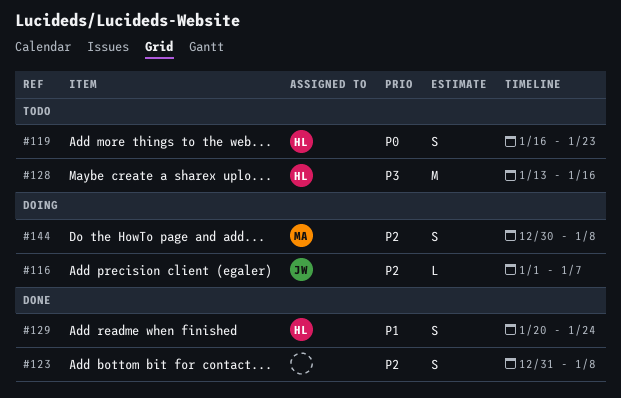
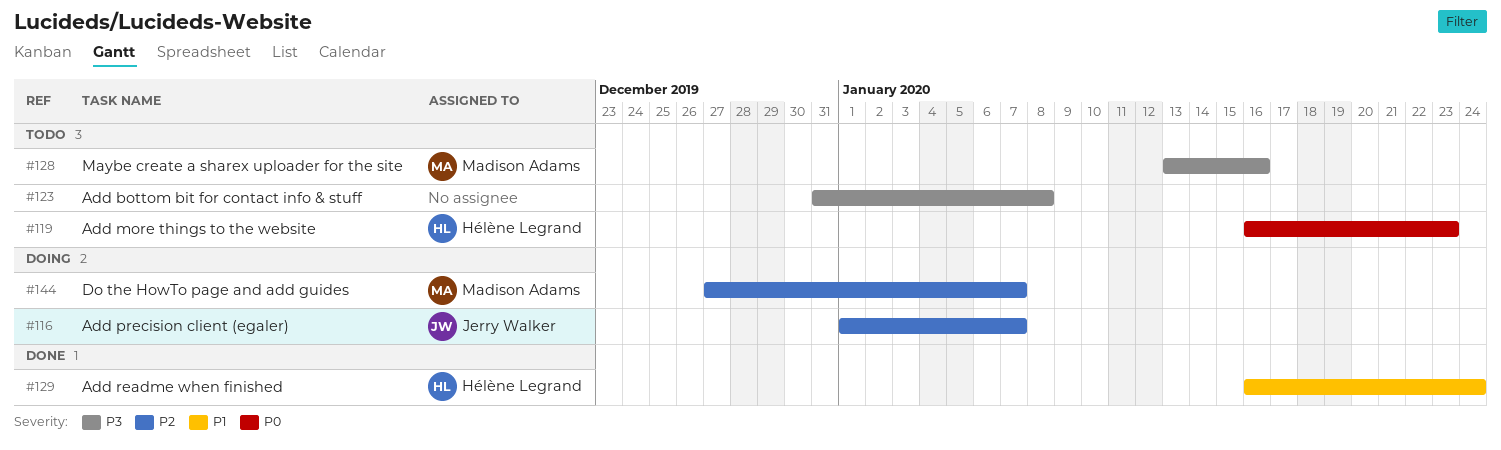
#123, status: Done -> Todo
#123, priority: P2 -> P3
#128, owner: Hélène Legrand -> Madison Adams
#129, start: Jan 20 -> Jan 16
#144, start: Dec 30 -> Dec 27
#144, due: Jan 8 -> Jan 7

